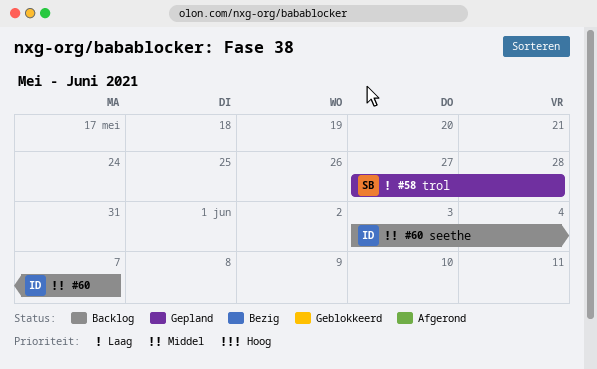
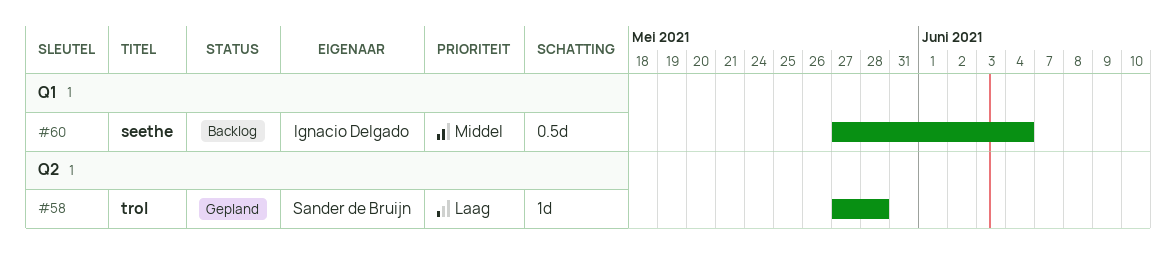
#60, start: Jun 3 -> May 27
#60, due: Jun 7 -> Jun 4

